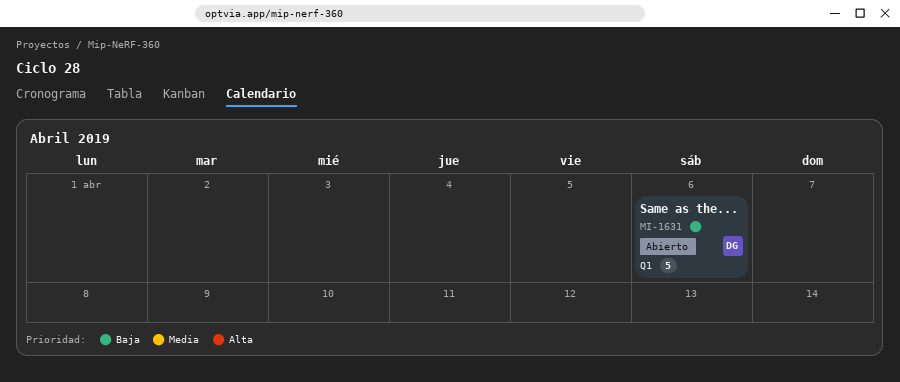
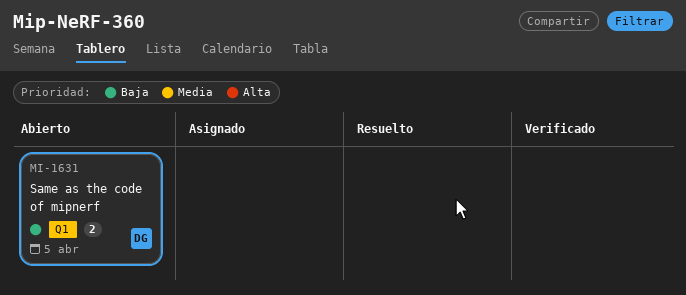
MI-1631, estimate: 5 -> 2
MI-1631, due: Apr 6 -> Apr 5

